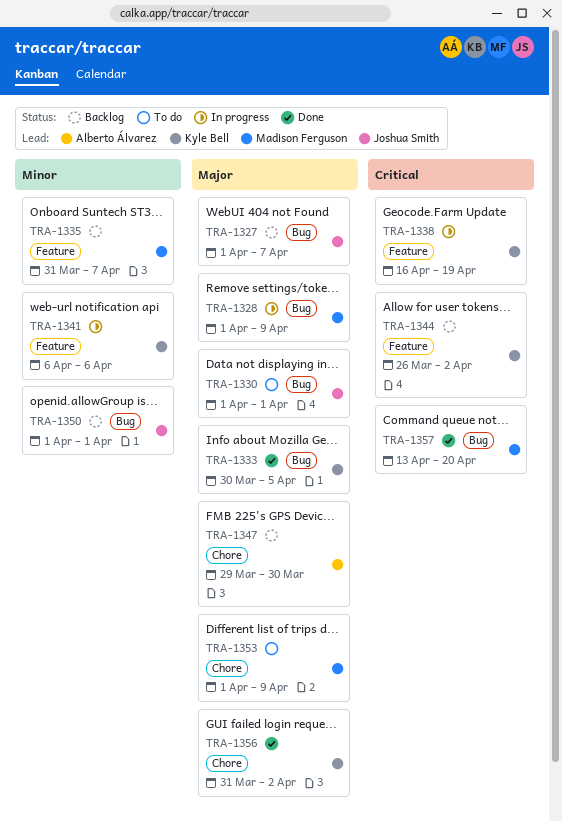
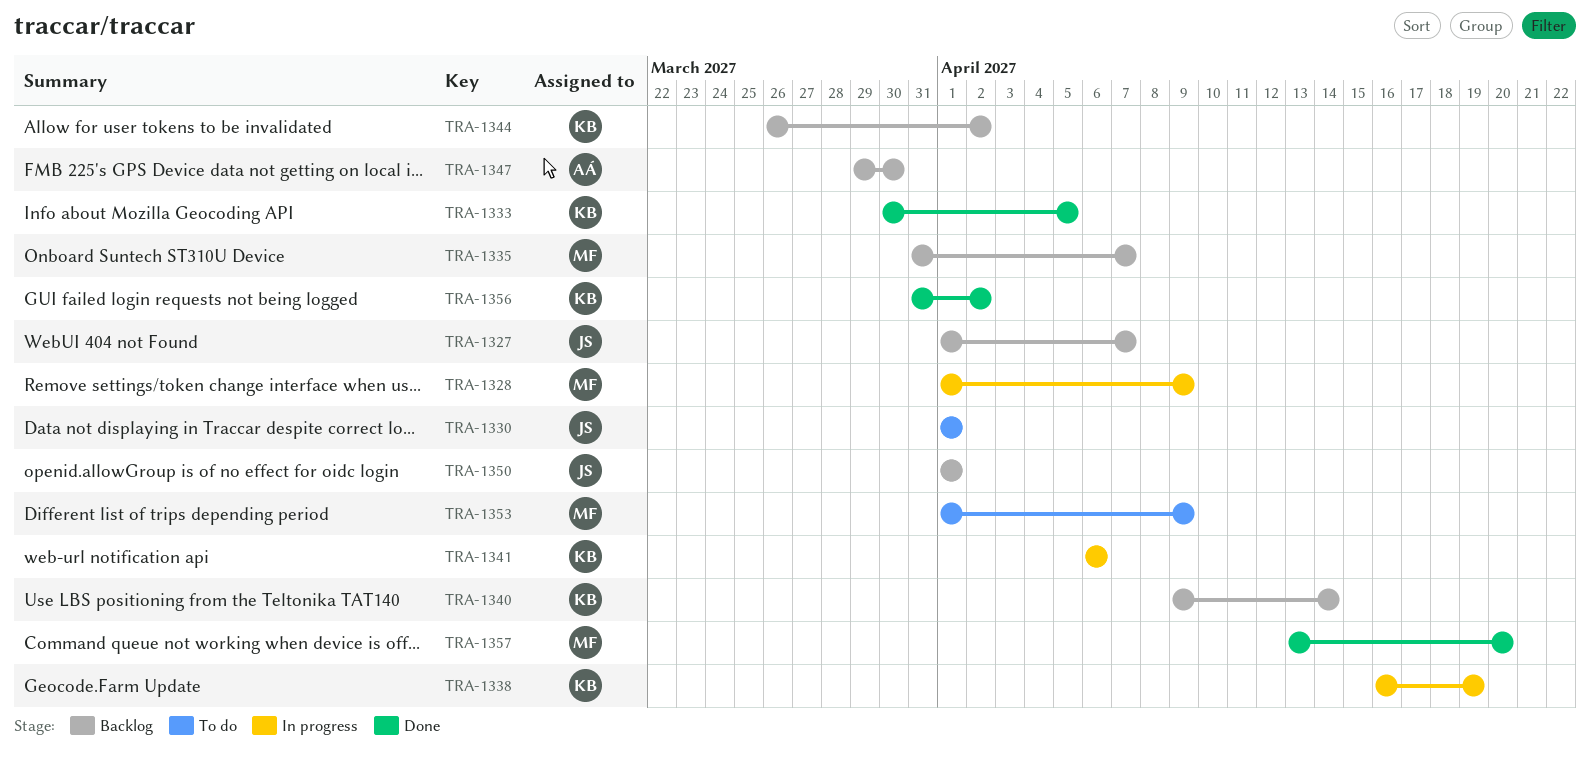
TRA-1340: none -> present

